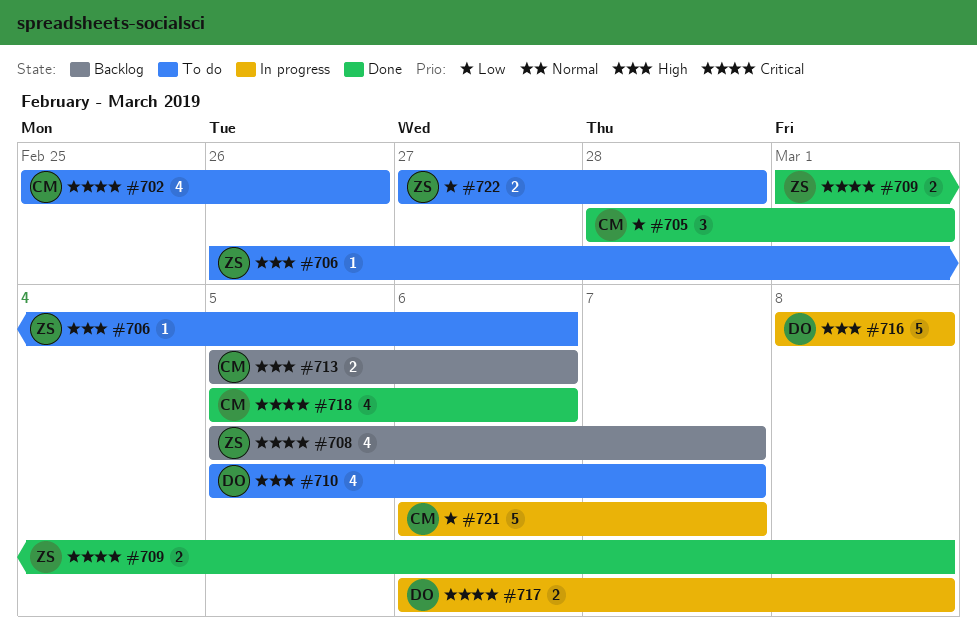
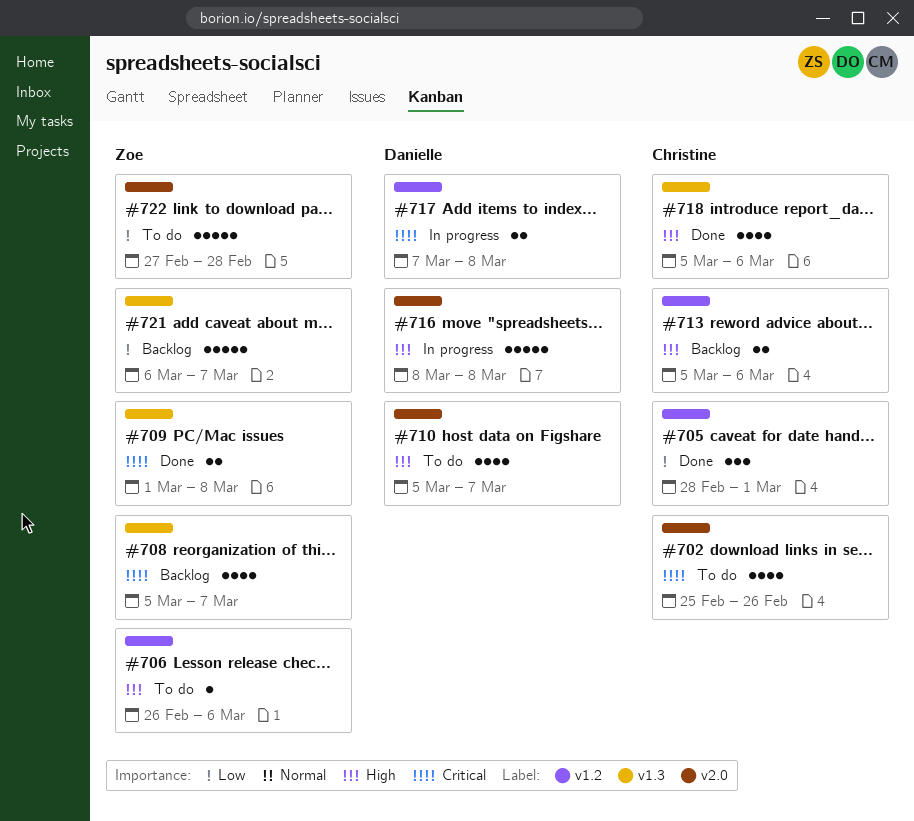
#717, start: Mar 6 -> Mar 7
#718, priority: Critical -> High
#721, status: In progress -> Backlog
#721, owner: Christine -> Zoe
#722, estimate: 2 -> 5

